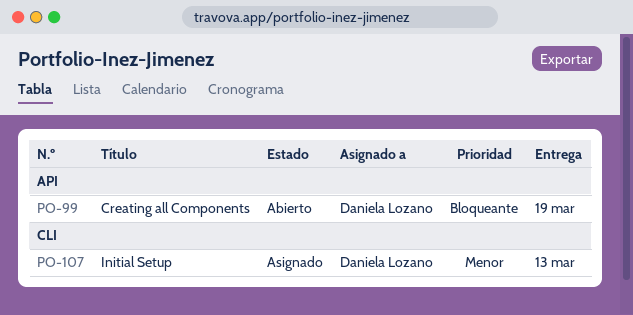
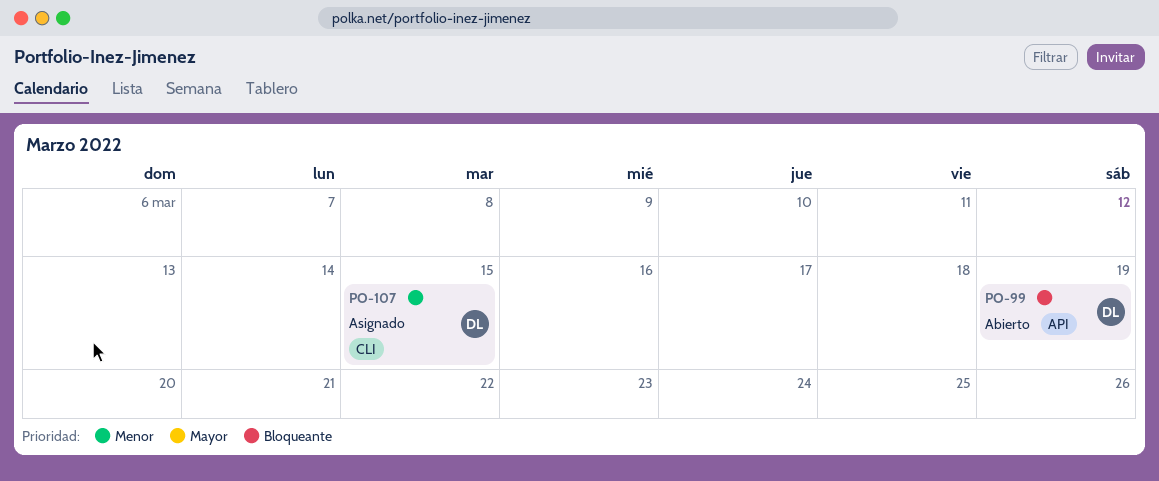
PO-107, due: Mar 13 -> Mar 15

